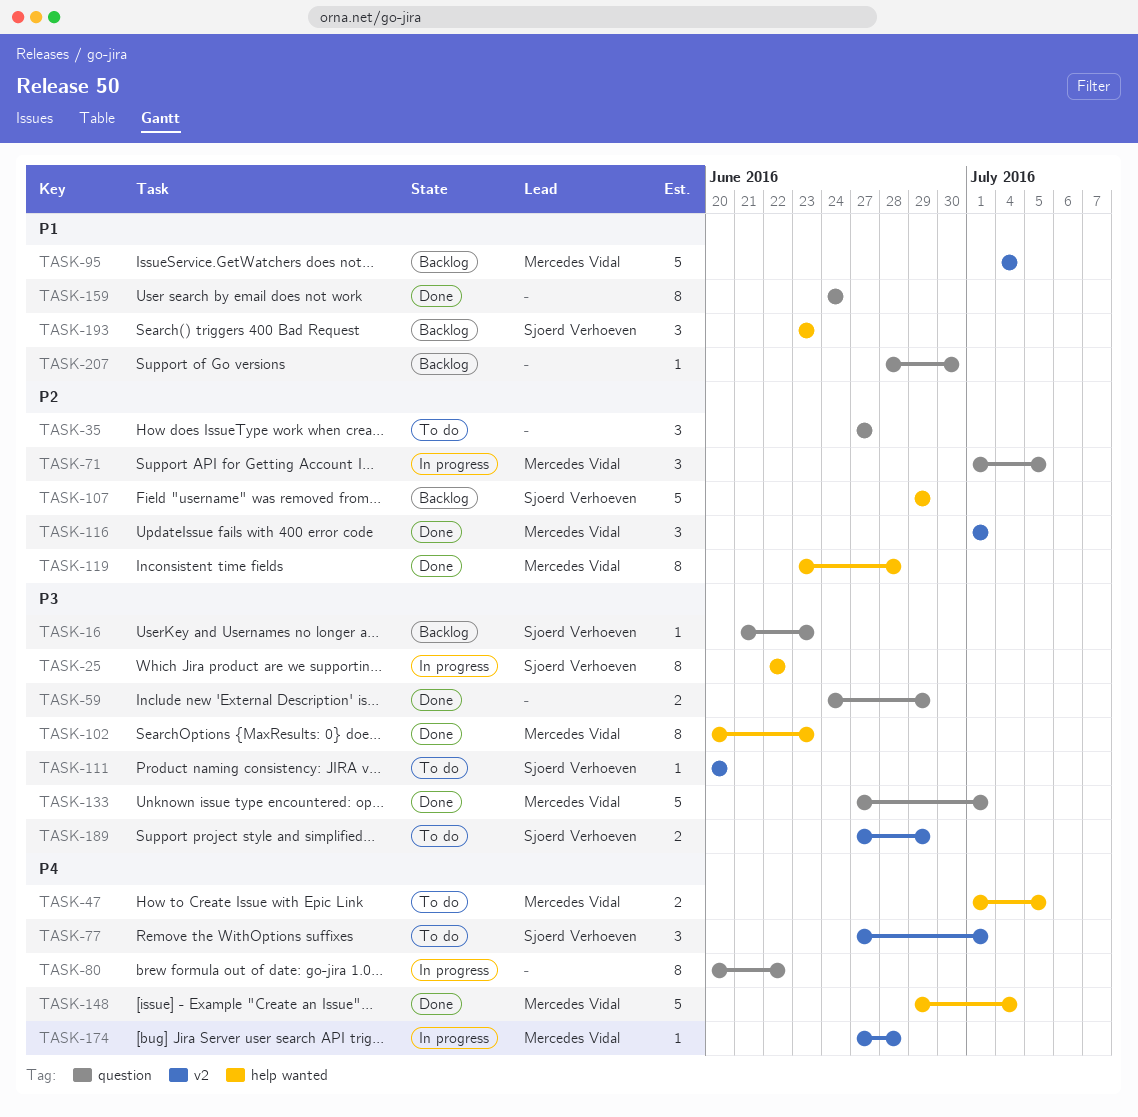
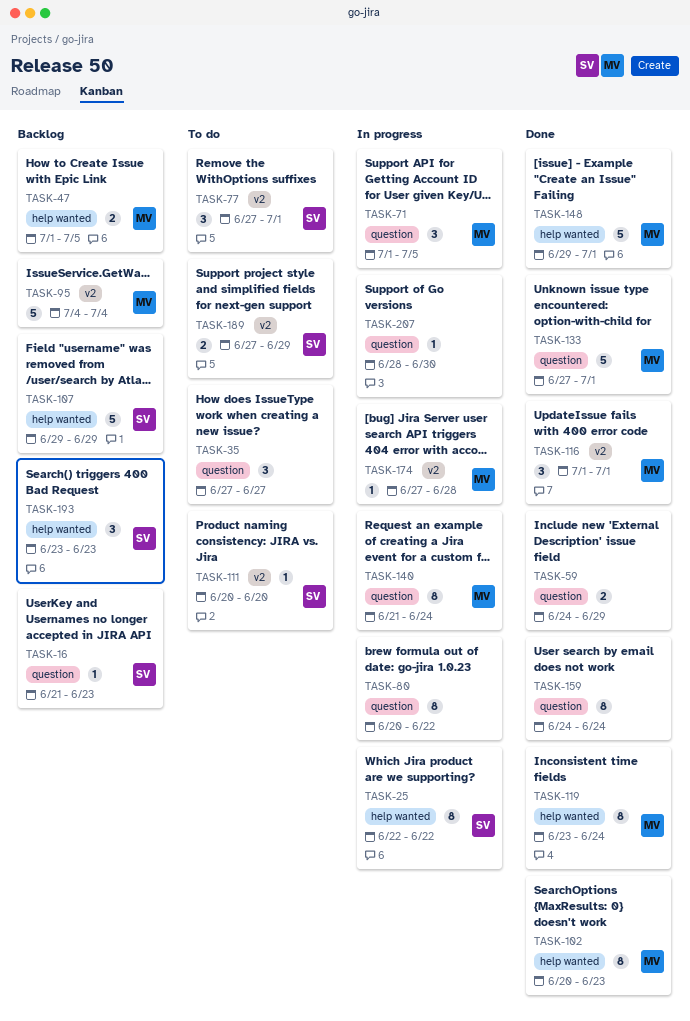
TASK-47, status: To do -> Backlog
TASK-119, due: Jun 28 -> Jun 24
TASK-140: none -> present
TASK-148, due: Jul 4 -> Jul 1
TASK-207, status: Backlog -> In progress

